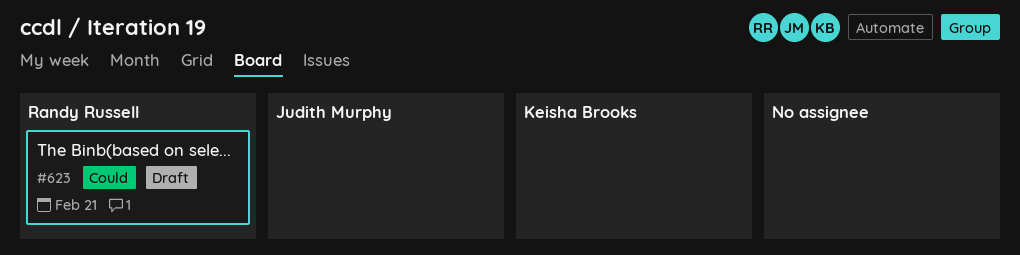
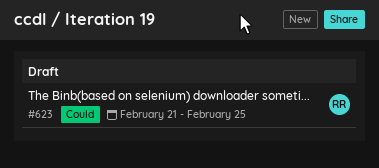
#623, due: Feb 21 -> Feb 25

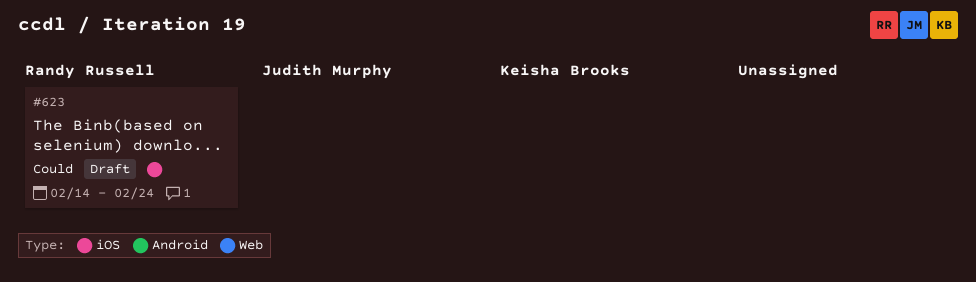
#623, start: Feb 21 -> Feb 14
#623, due: Feb 25 -> Feb 24

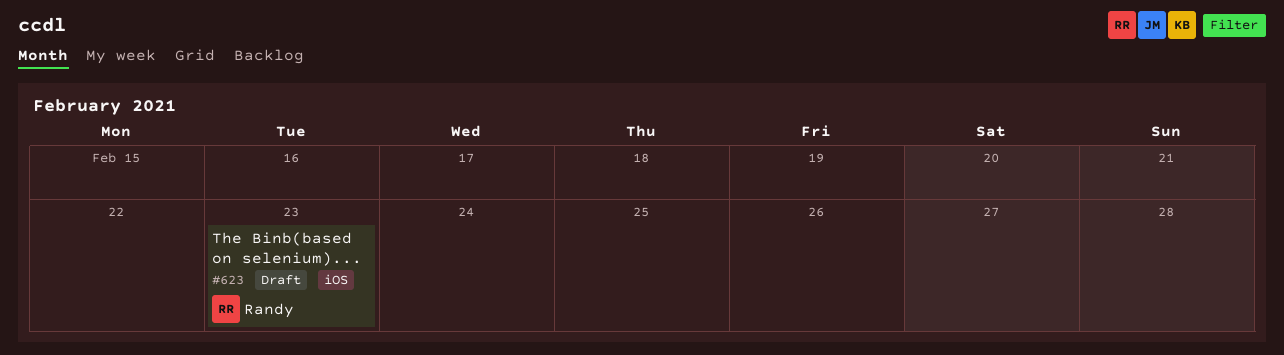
#623, due: Feb 24 -> Feb 23

